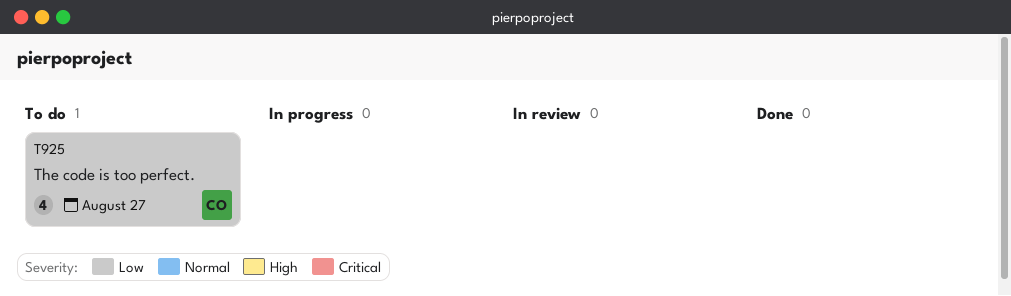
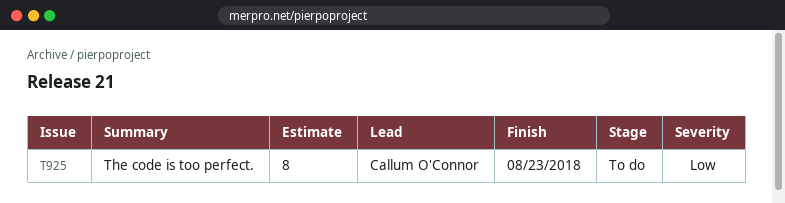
T925, estimate: 4 -> 8
T925, due: Aug 27 -> Aug 23

